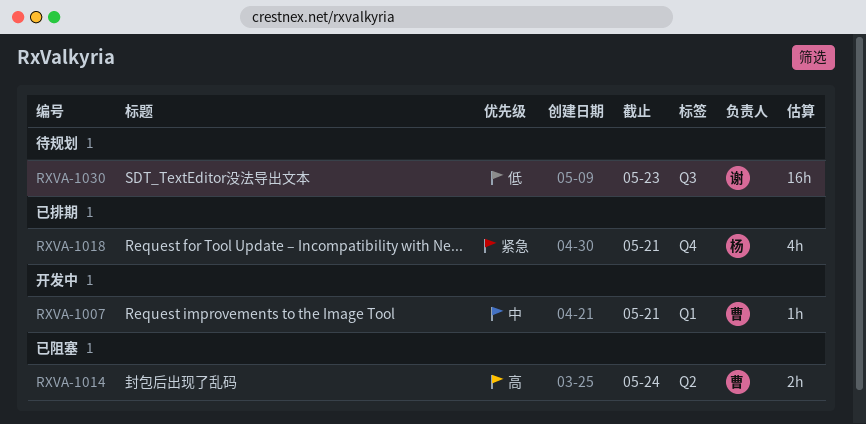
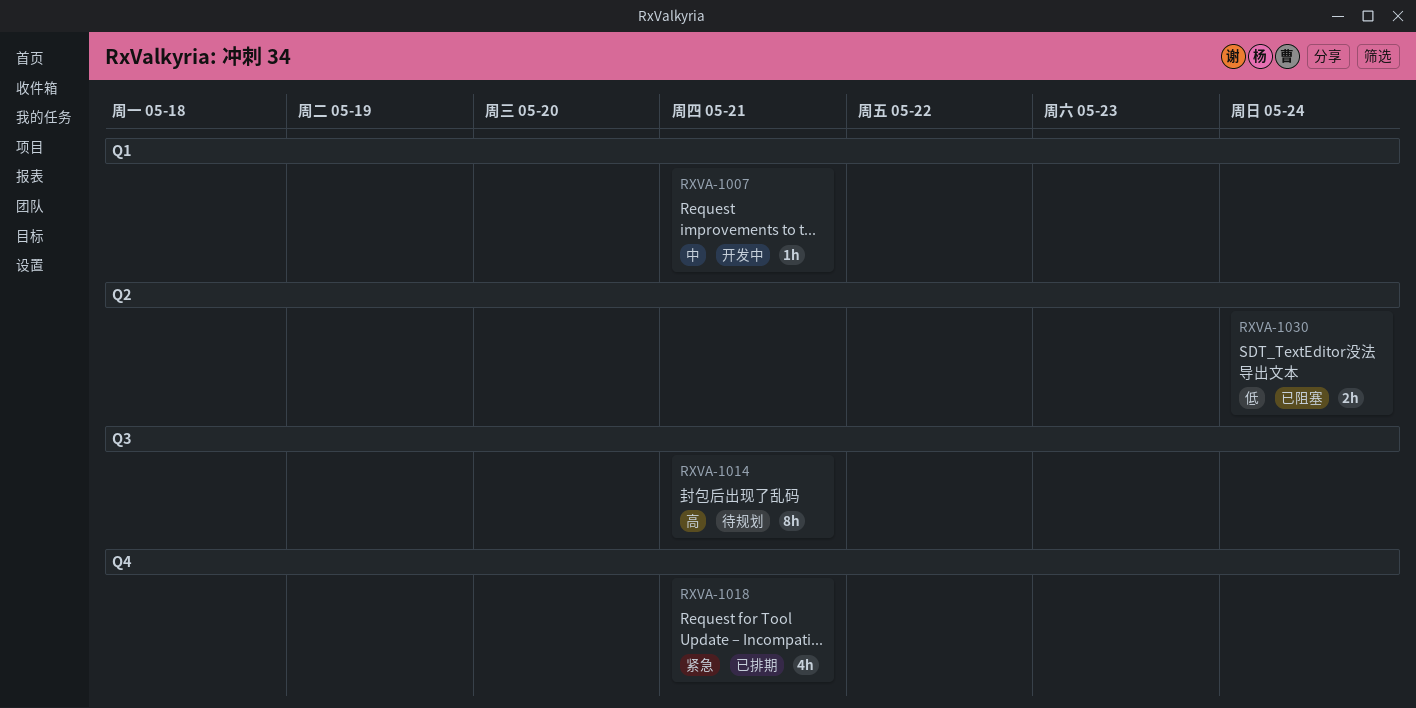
RXVA-1014, status: 已阻塞 -> 待规划
RXVA-1014, label: Q2 -> Q3
RXVA-1014, estimate: 2h -> 8h
RXVA-1014, due: May 24 -> May 21
RXVA-1030, status: 待规划 -> 已阻塞
RXVA-1030, label: Q3 -> Q2
RXVA-1030, estimate: 16h -> 2h
RXVA-1030, due: May 23 -> May 24

